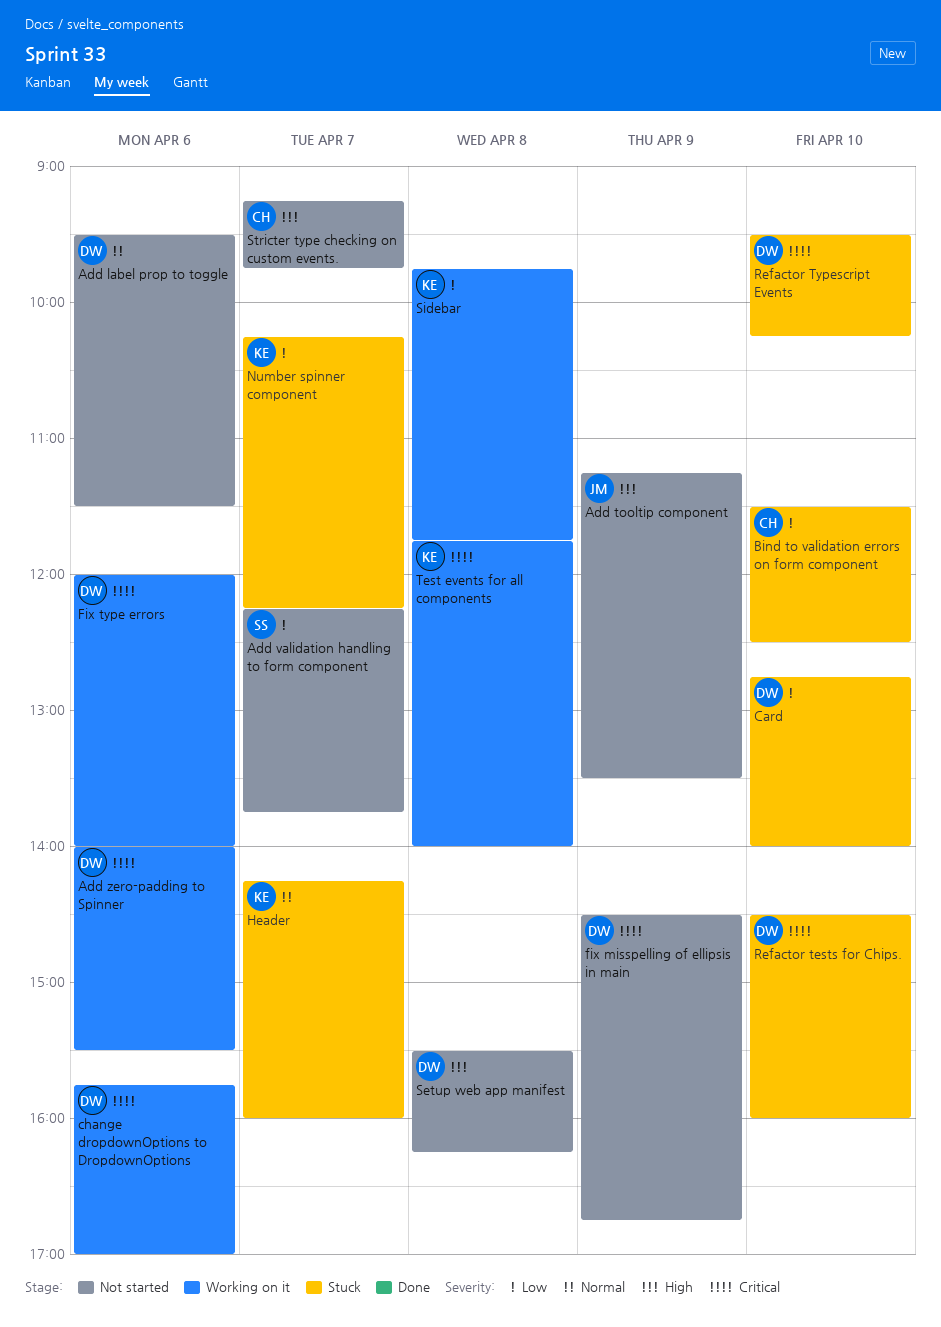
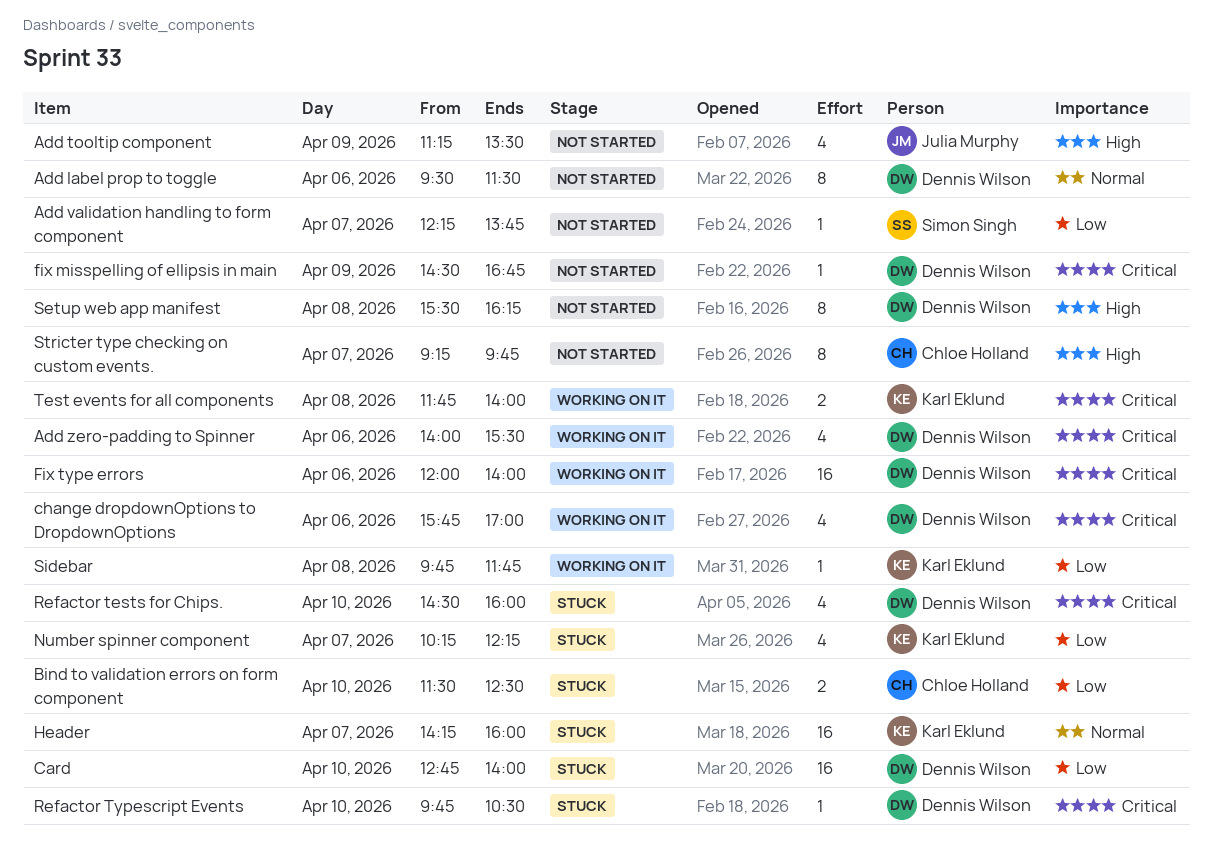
Refactor Typescript Events, begins: 09:30 -> 09:45
Refactor Typescript Events, ends: 10:15 -> 10:30

